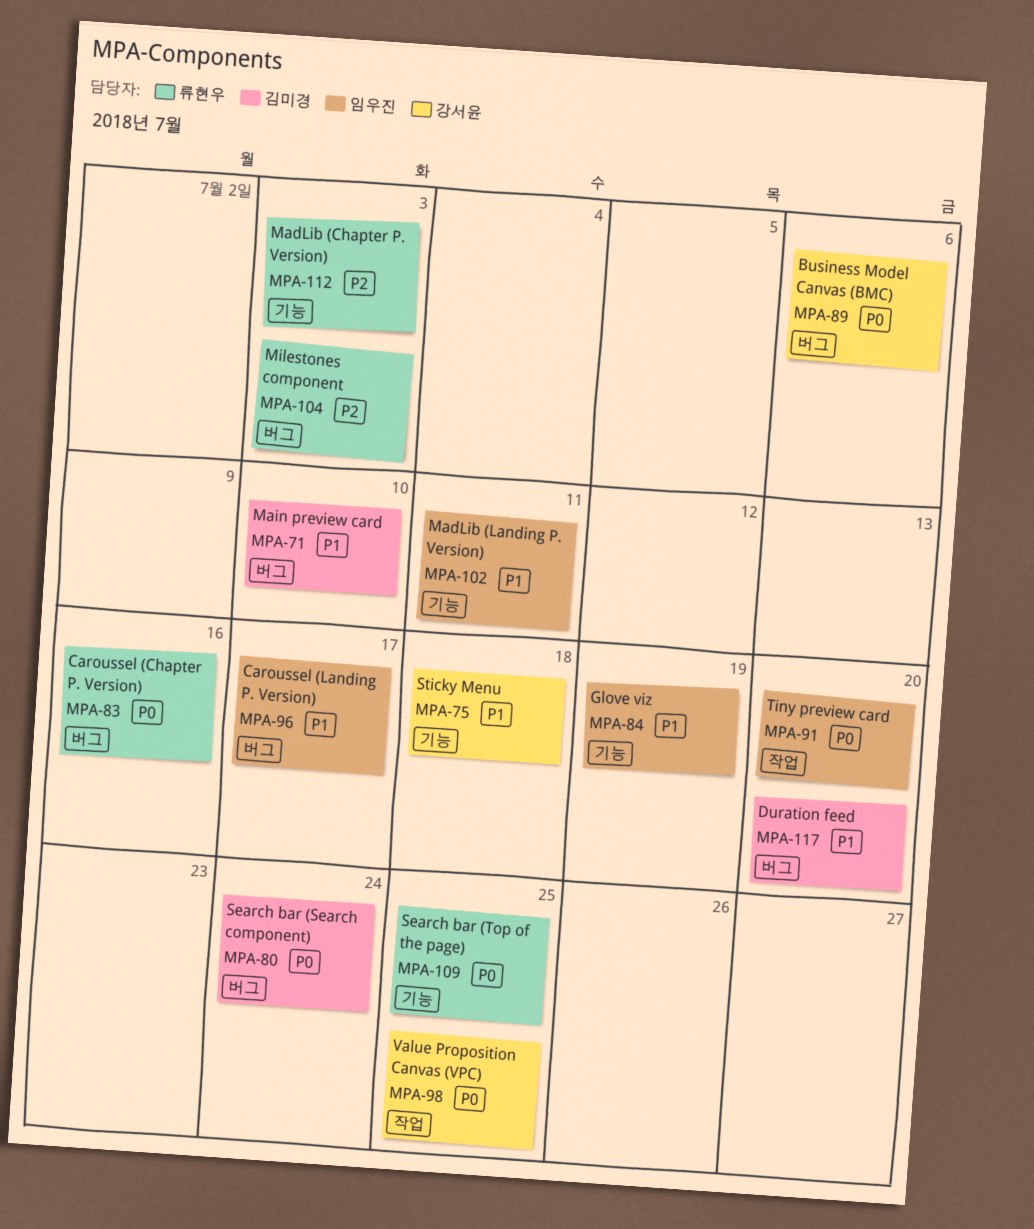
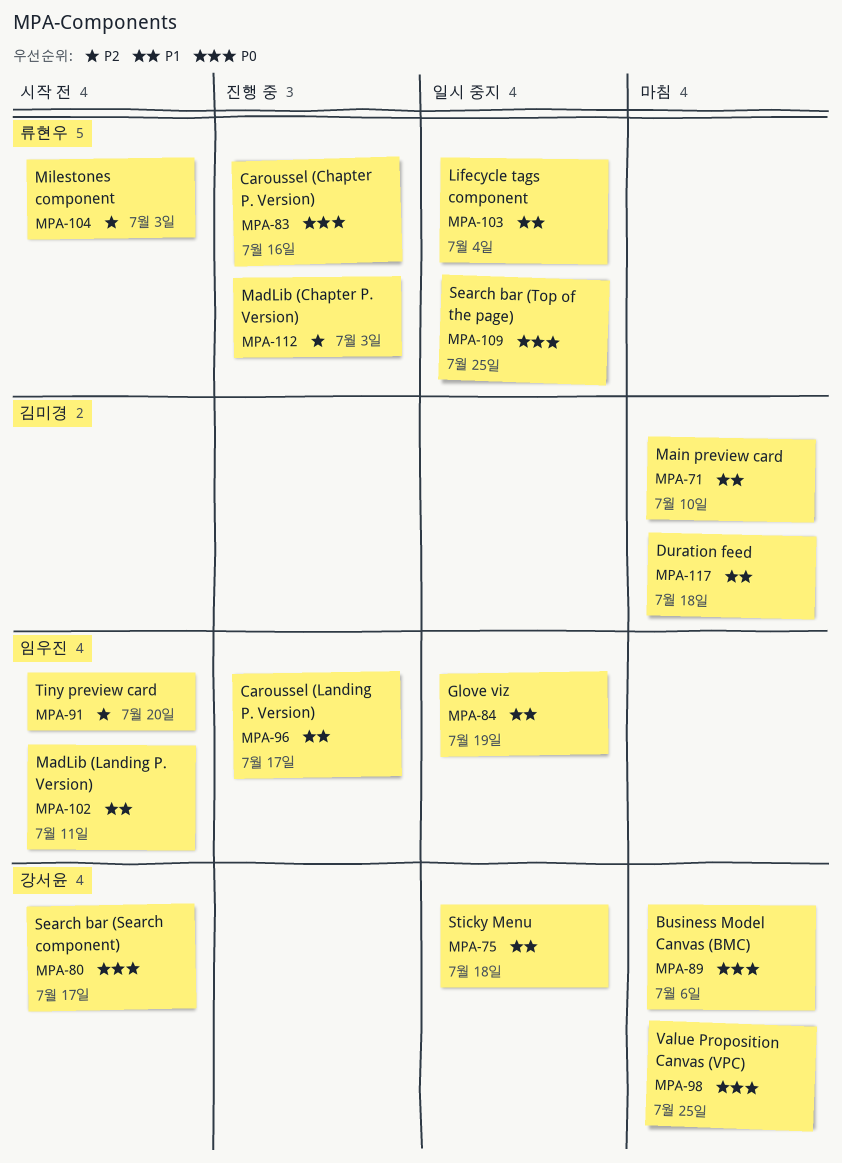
MPA-80, owner: 김미경 -> 강서윤
MPA-80, due: Jul 24 -> Jul 17
MPA-91, priority: P0 -> P2
MPA-103: none -> present
MPA-117, due: Jul 20 -> Jul 18

